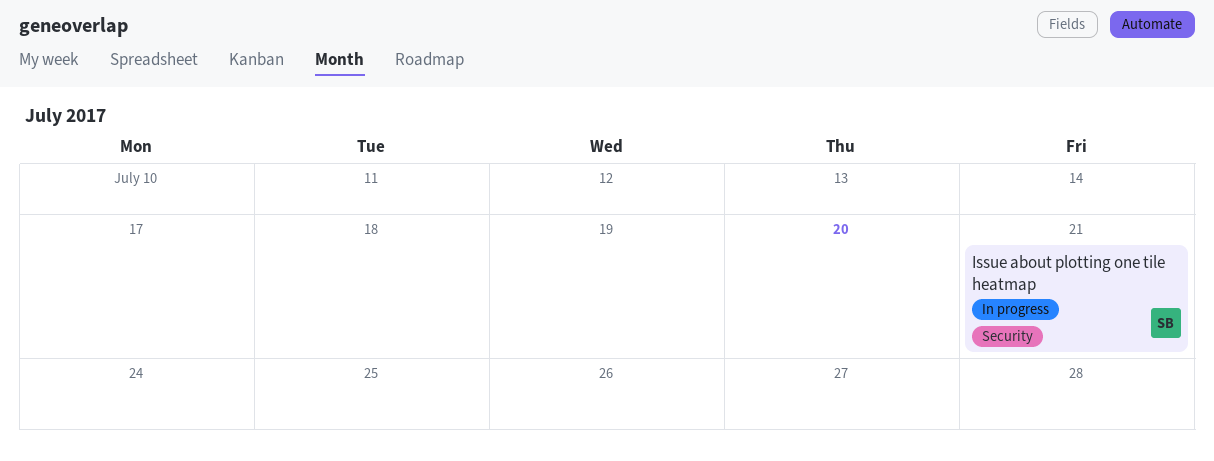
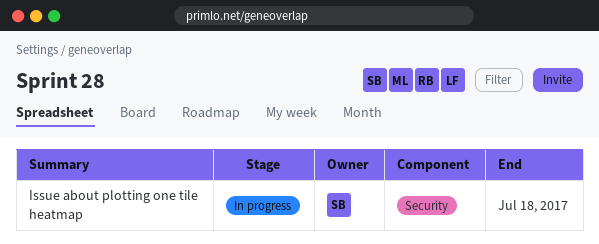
Issue about plotting one tile heatmap, due: Jul 21 -> Jul 18

